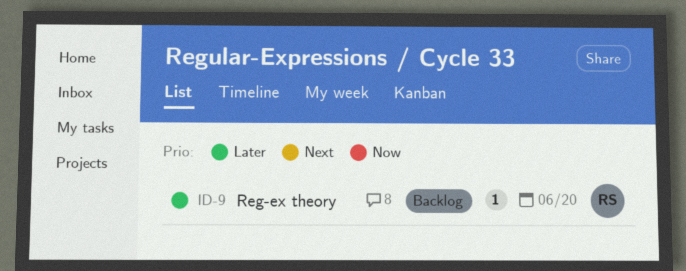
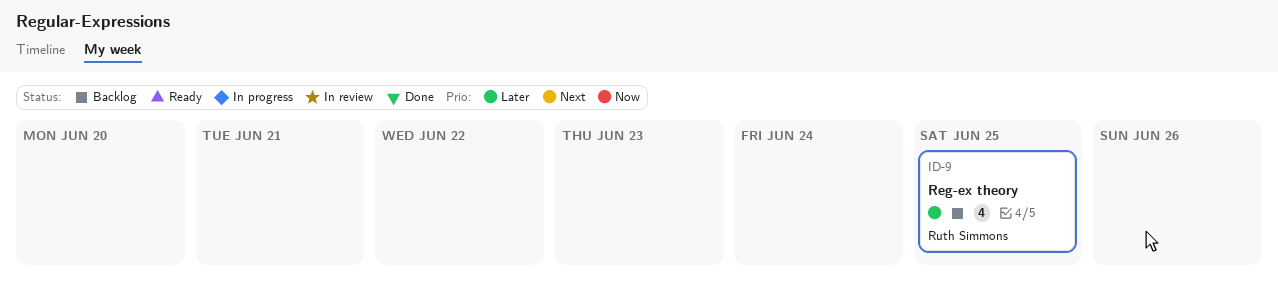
ID-9, estimate: 1 -> 4
ID-9, due: Jun 20 -> Jun 25

